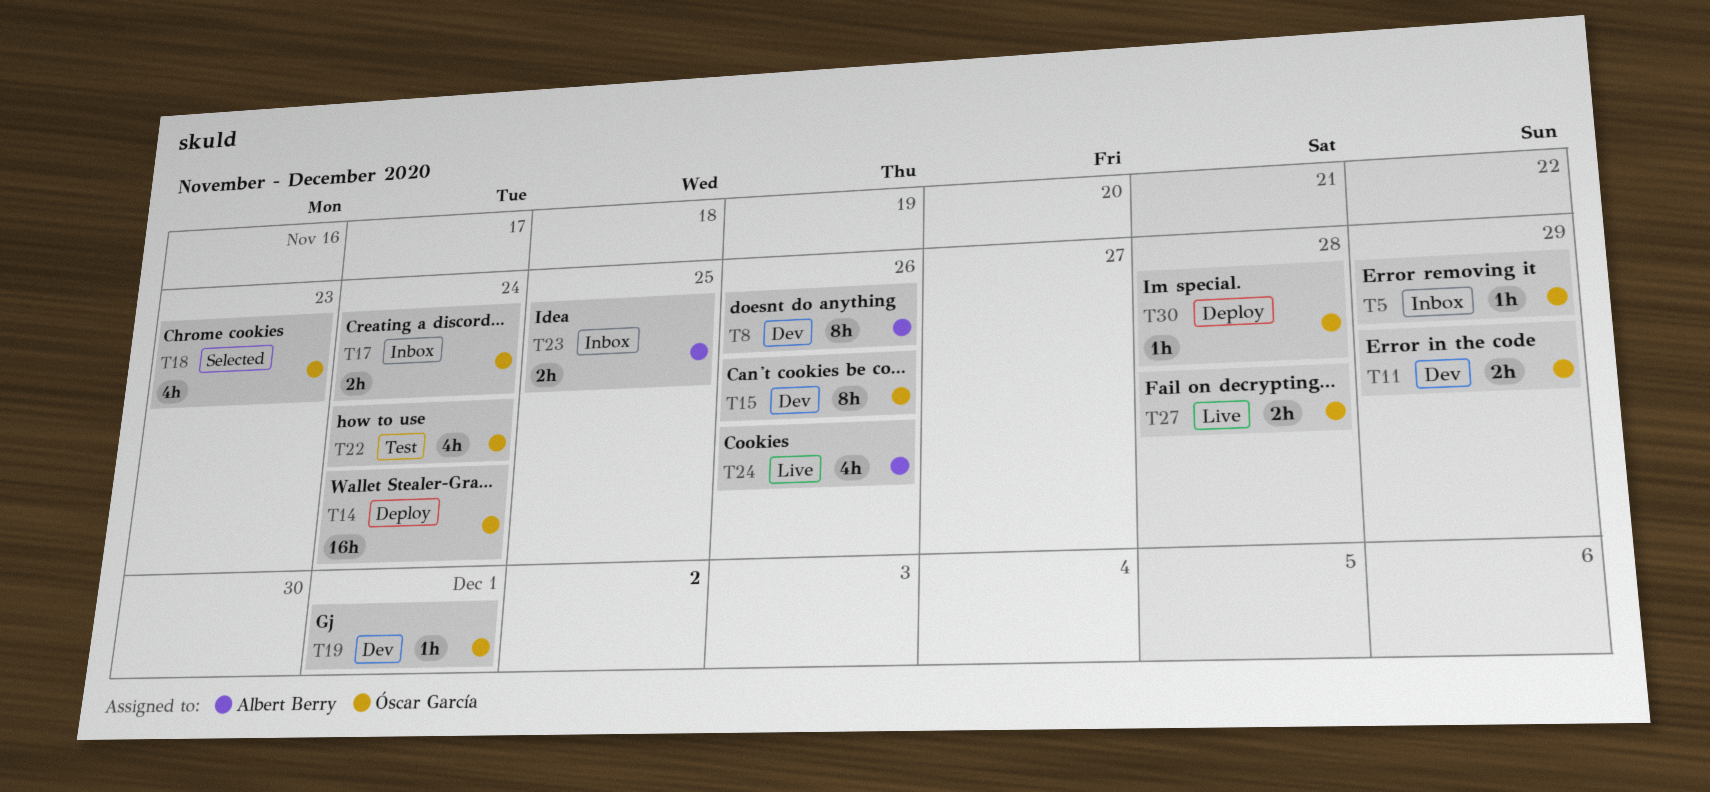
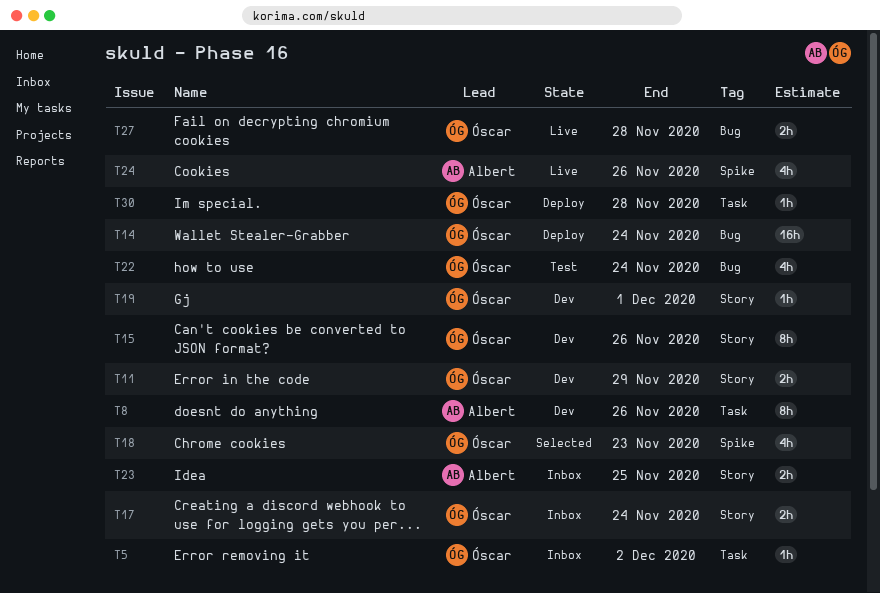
T5, due: Nov 29 -> Dec 2

